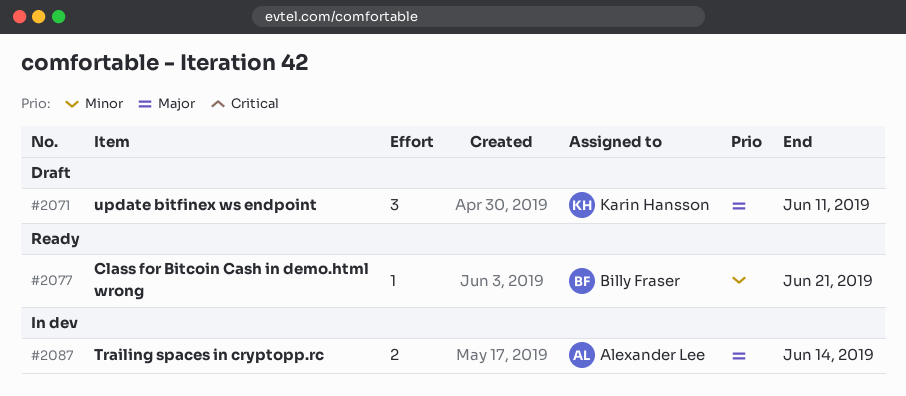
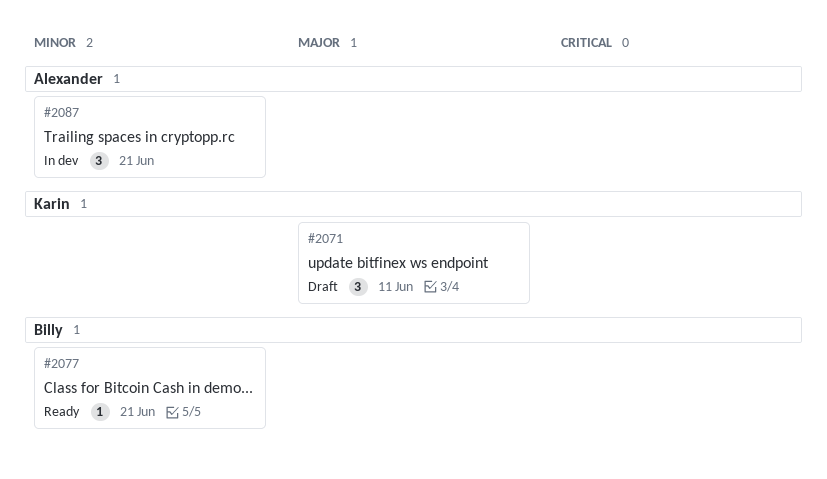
#2087, priority: Major -> Minor
#2087, estimate: 2 -> 3
#2087, due: Jun 14 -> Jun 21

